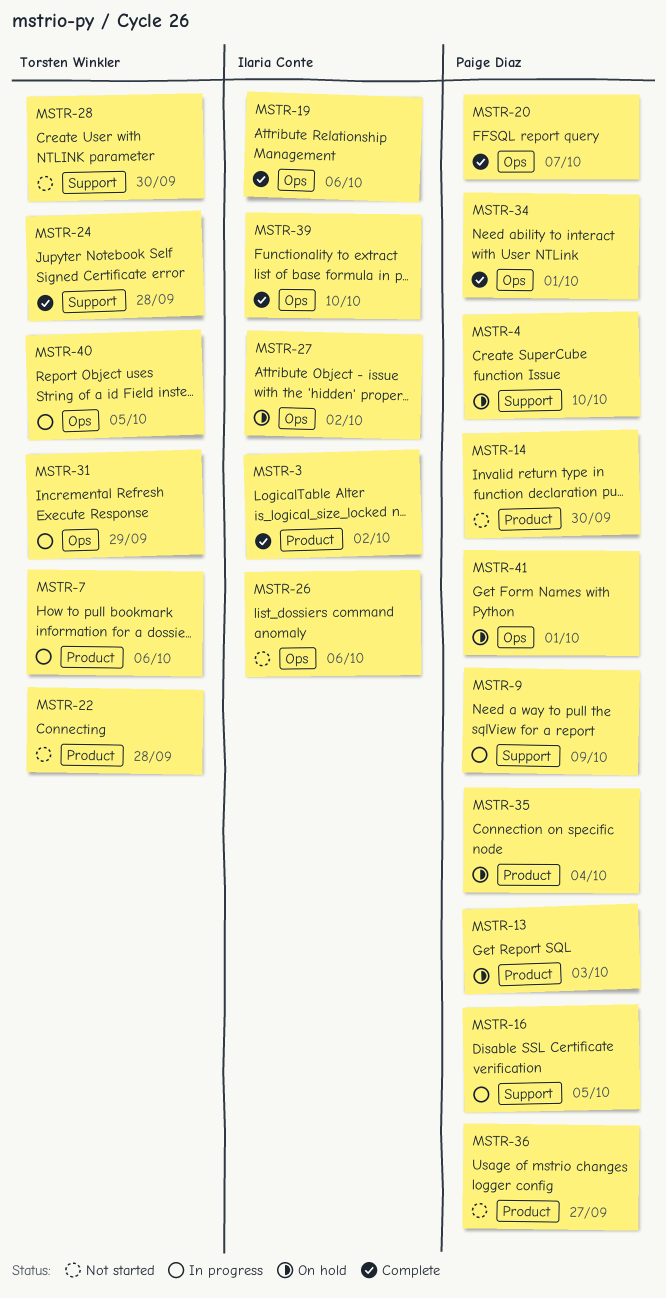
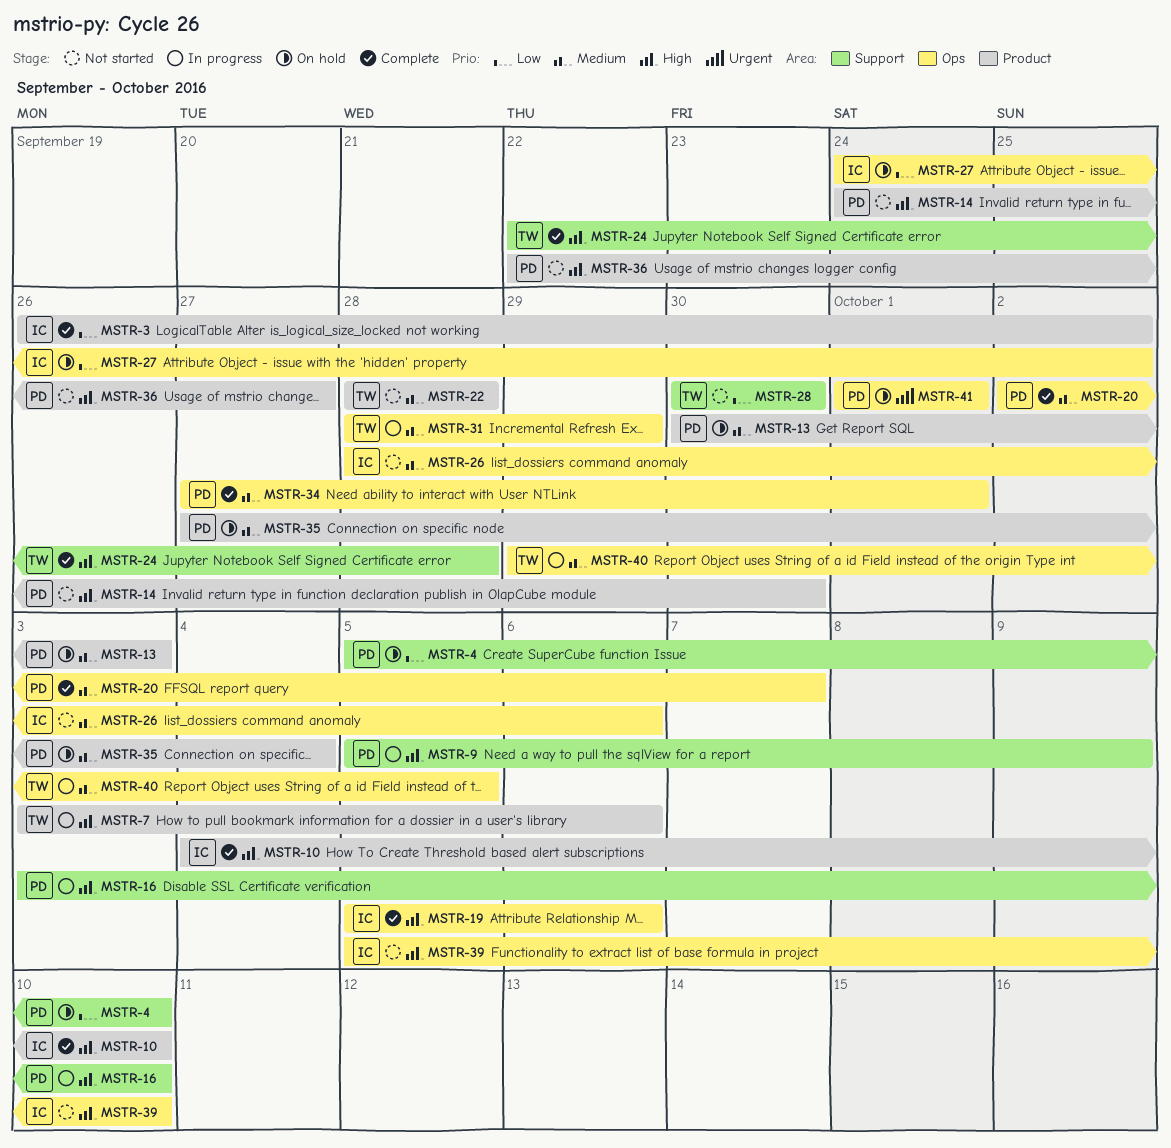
MSTR-10: none -> present
MSTR-16, due: Oct 5 -> Oct 10
MSTR-39, status: Complete -> Not started

